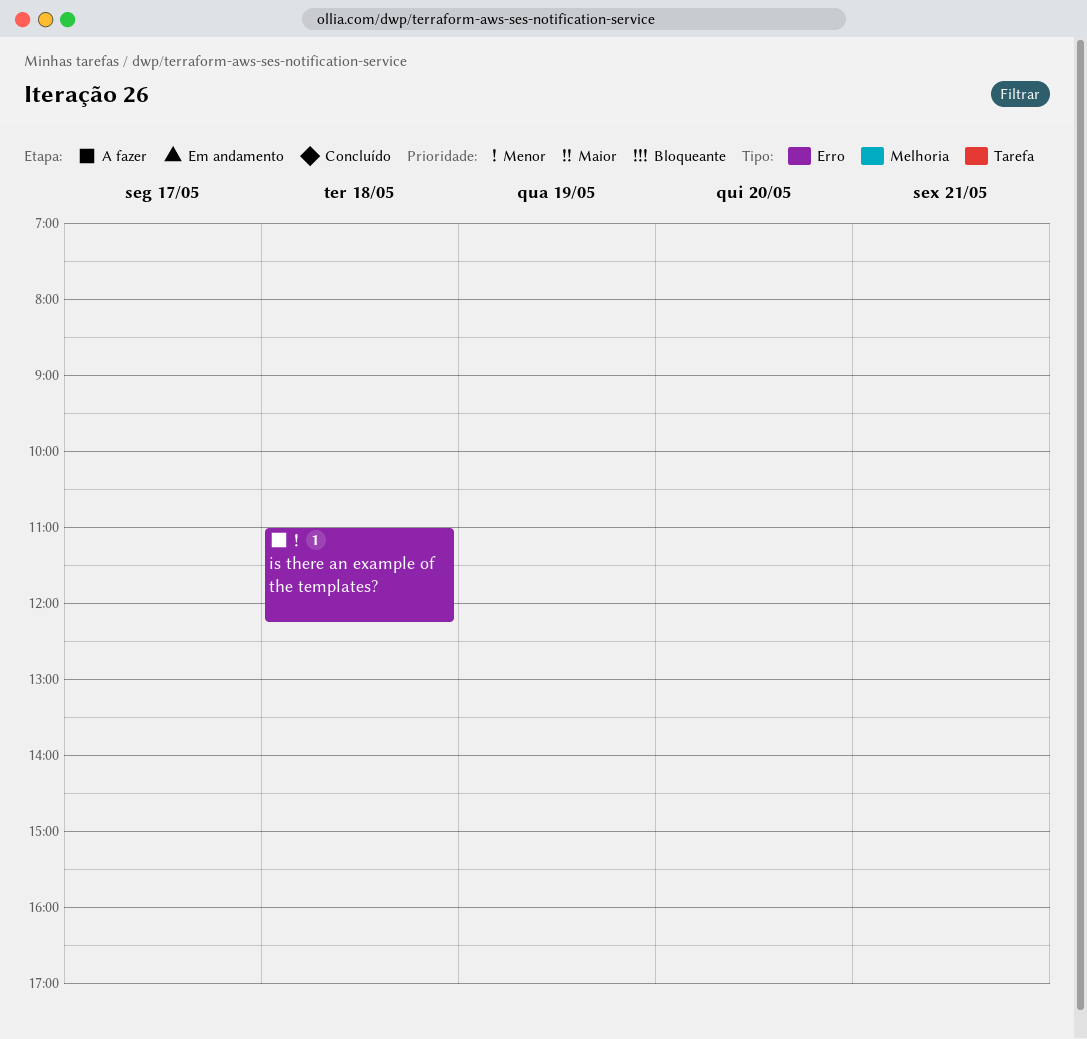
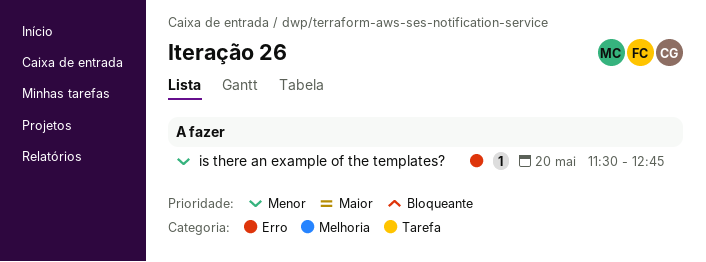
is there an example of the templates?, day: May 18 -> May 20
is there an example of the templates?, begins: 11:00 -> 11:30
is there an example of the templates?, ends: 12:15 -> 12:45

